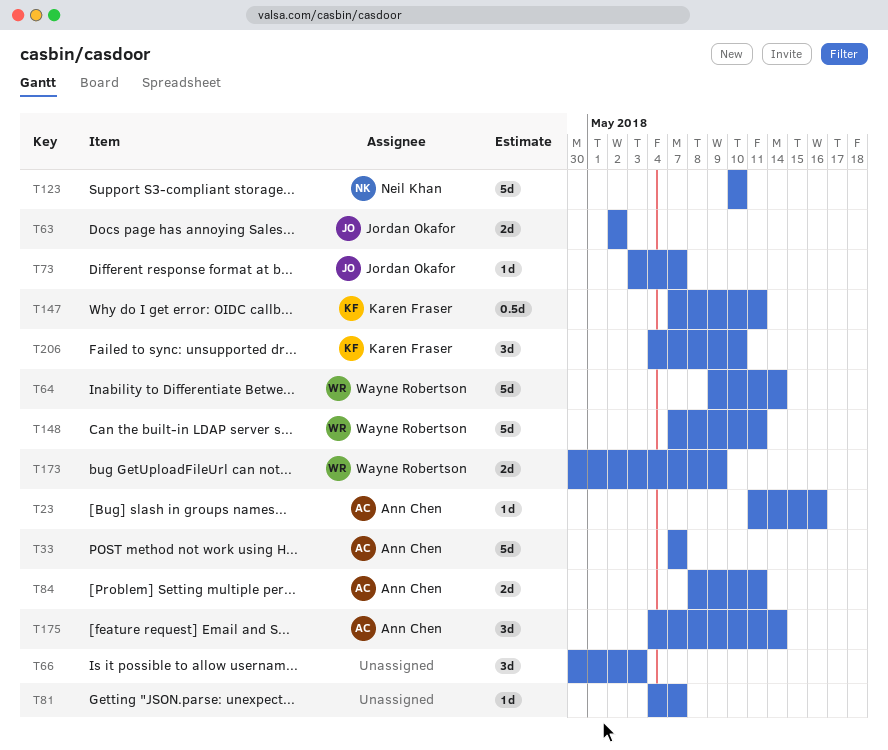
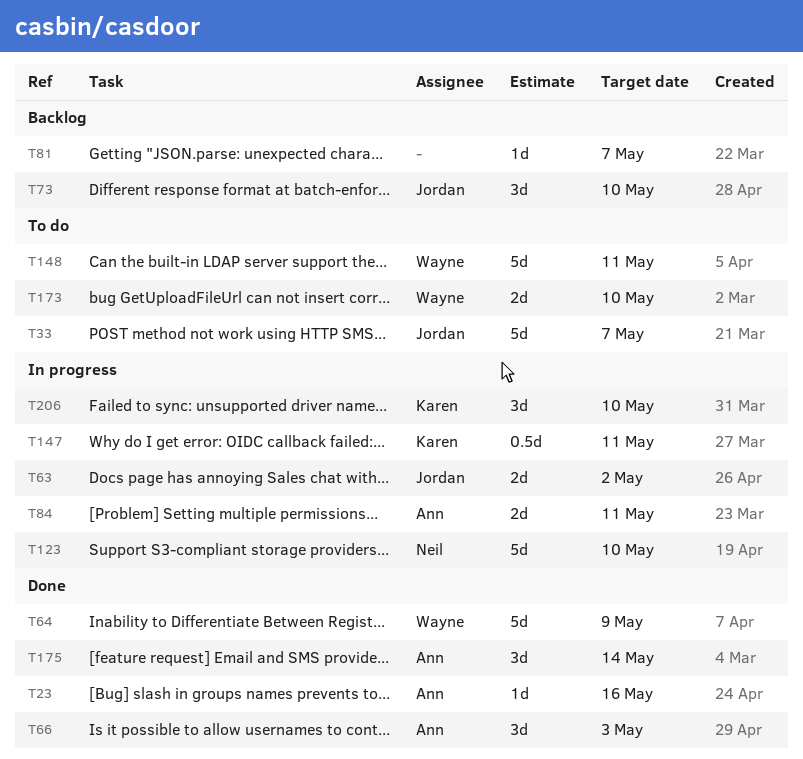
T33, owner: Ann Chen -> Jordan Okafor
T64, due: May 14 -> May 9
T66, owner: none -> Ann Chen
T73, estimate: 1d -> 3d
T73, due: May 7 -> May 10
T173, due: May 9 -> May 10

